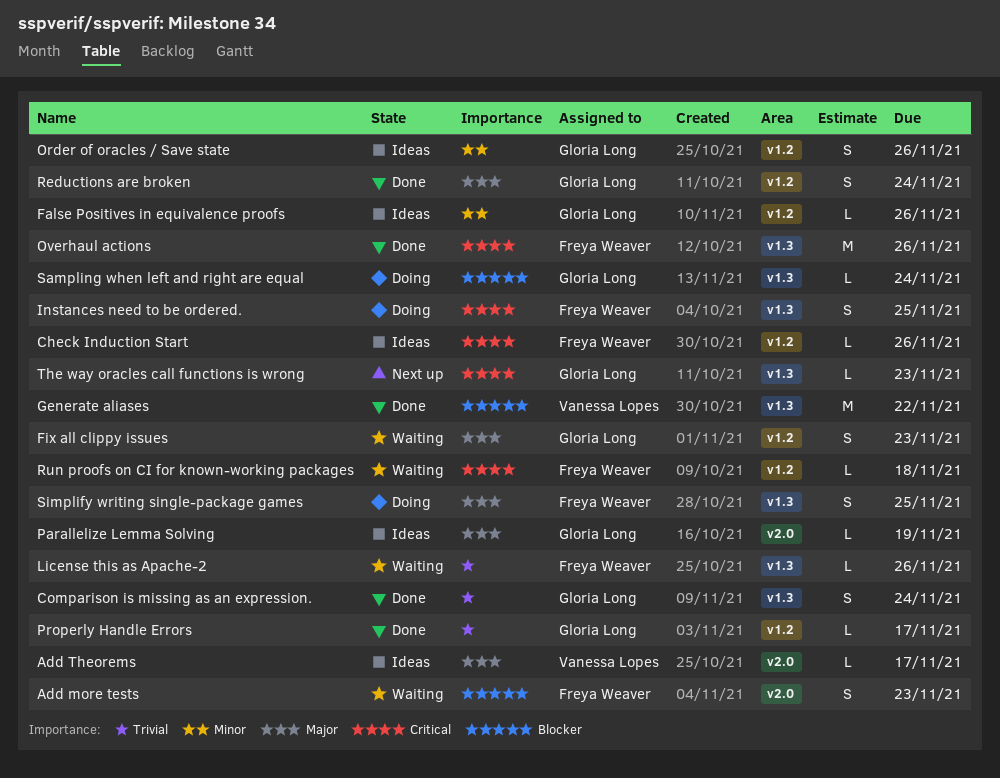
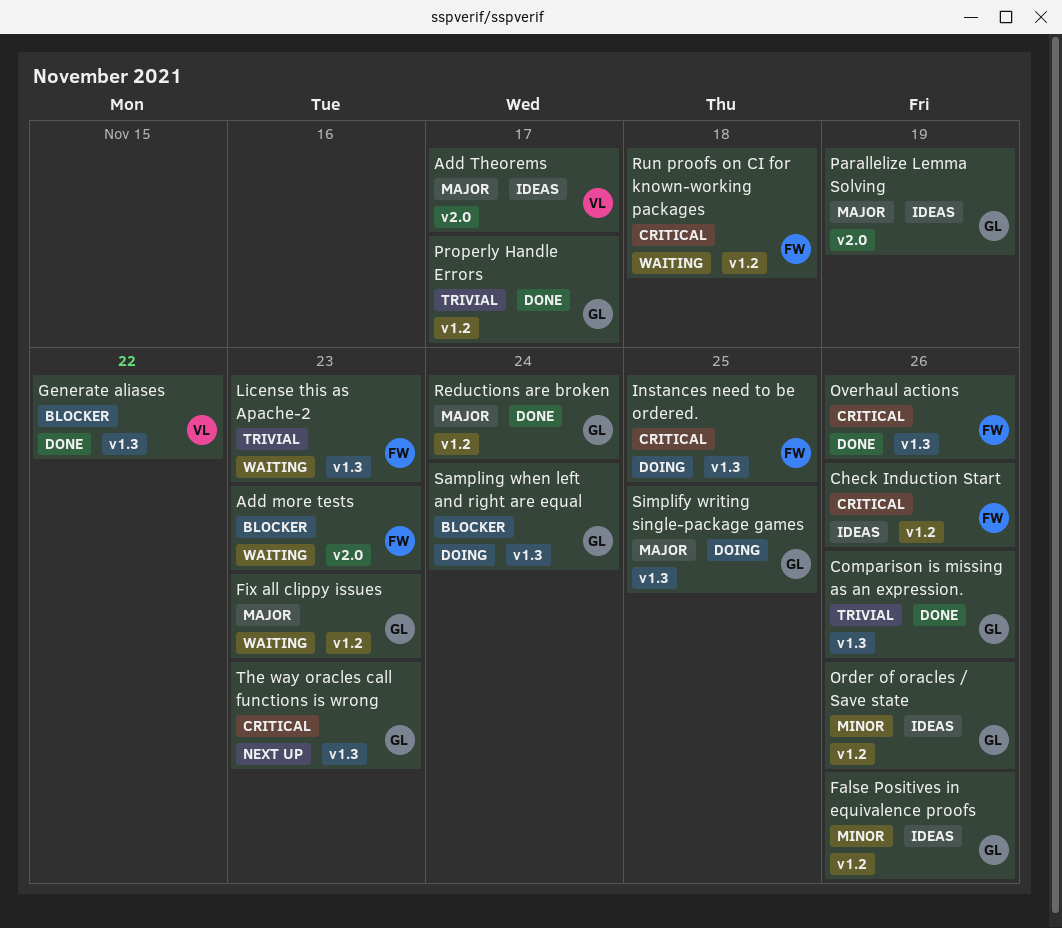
Comparison is missing as an expression., due: Nov 24 -> Nov 26
License this as Apache-2, due: Nov 26 -> Nov 23
Simplify writing single-package games, owner: Freya Weaver -> Gloria Long

